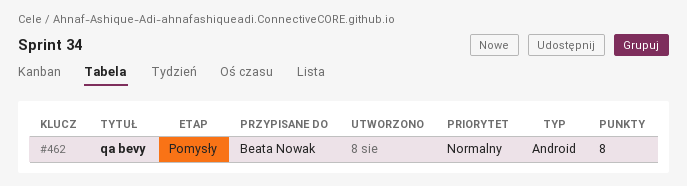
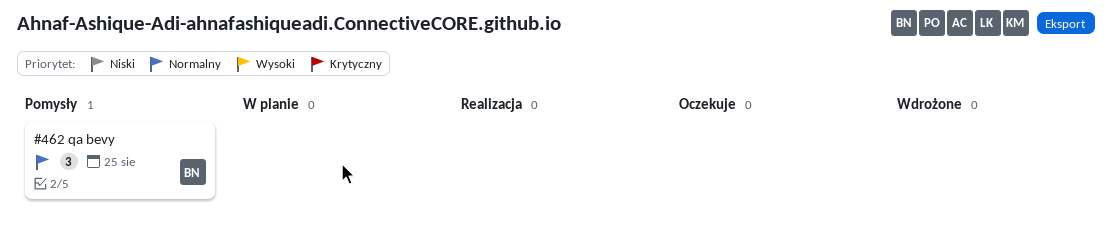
#462, estimate: 8 -> 3

